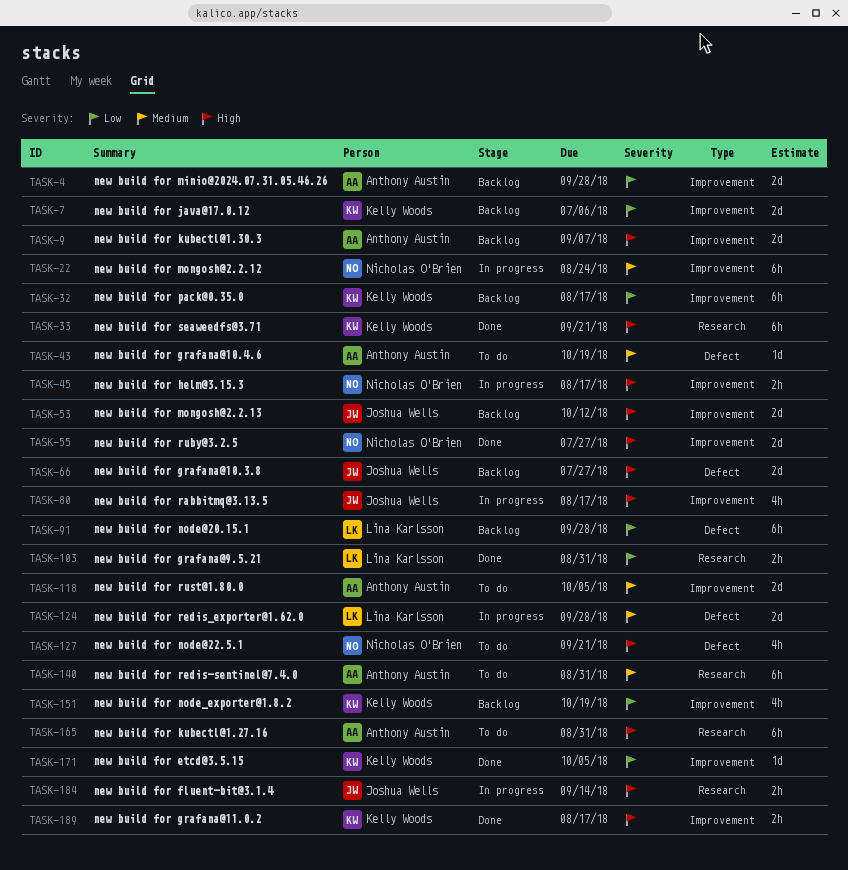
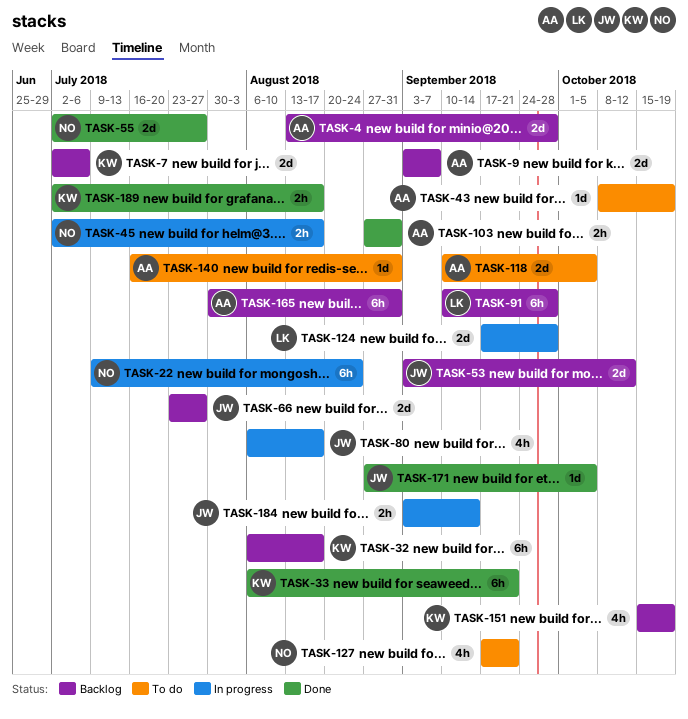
TASK-103, owner: Lina Karlsson -> Anthony Austin
TASK-140, estimate: 6h -> 1d
TASK-165, status: To do -> Backlog
TASK-171, owner: Kelly Woods -> Joshua Wells

